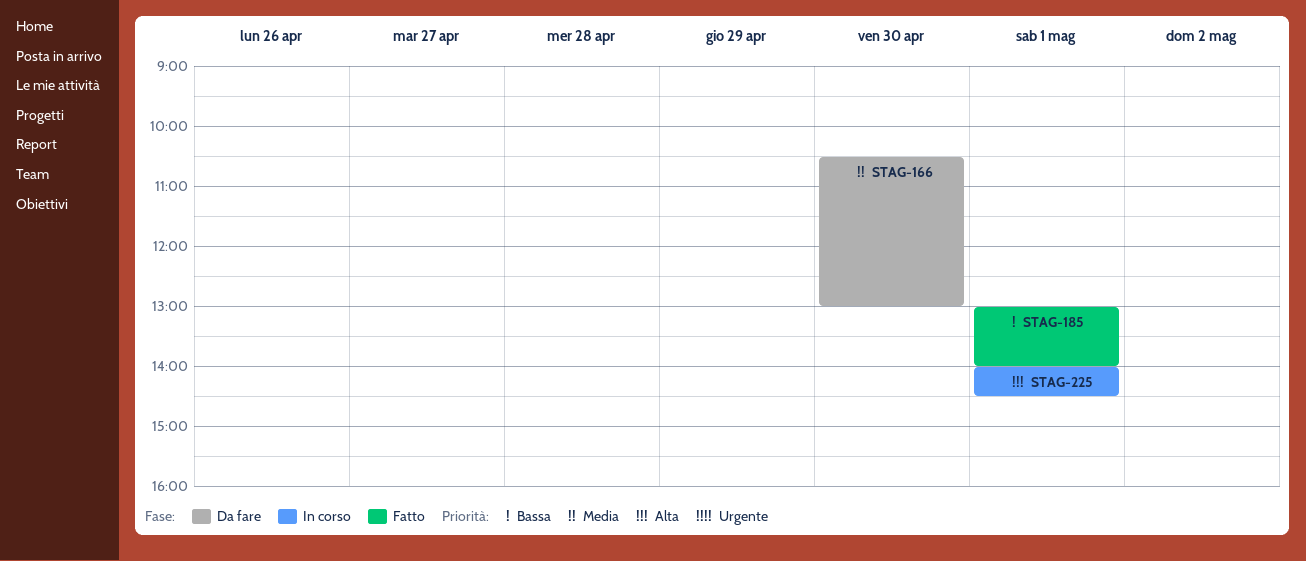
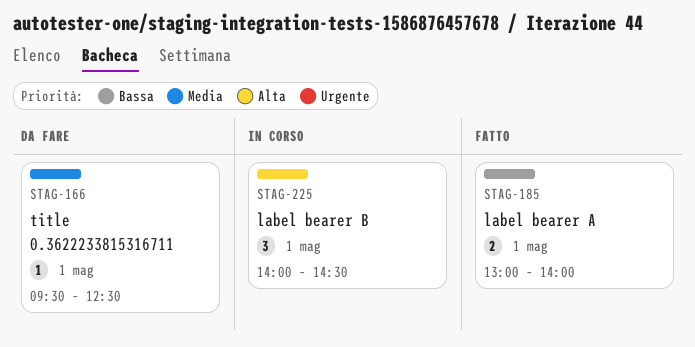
STAG-166, day: Apr 30 -> May 1
STAG-166, begins: 10:30 -> 09:30
STAG-166, ends: 13:00 -> 12:30

